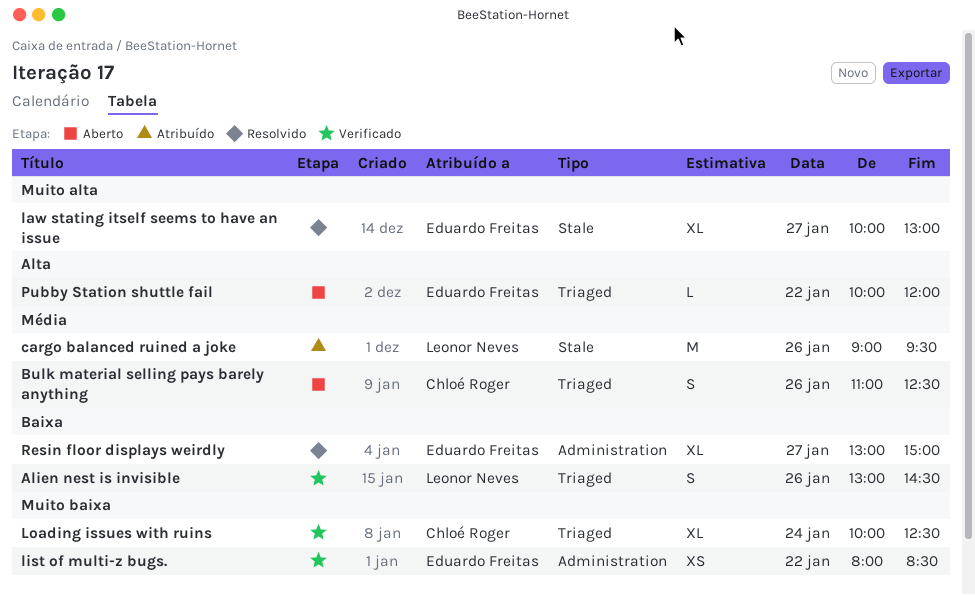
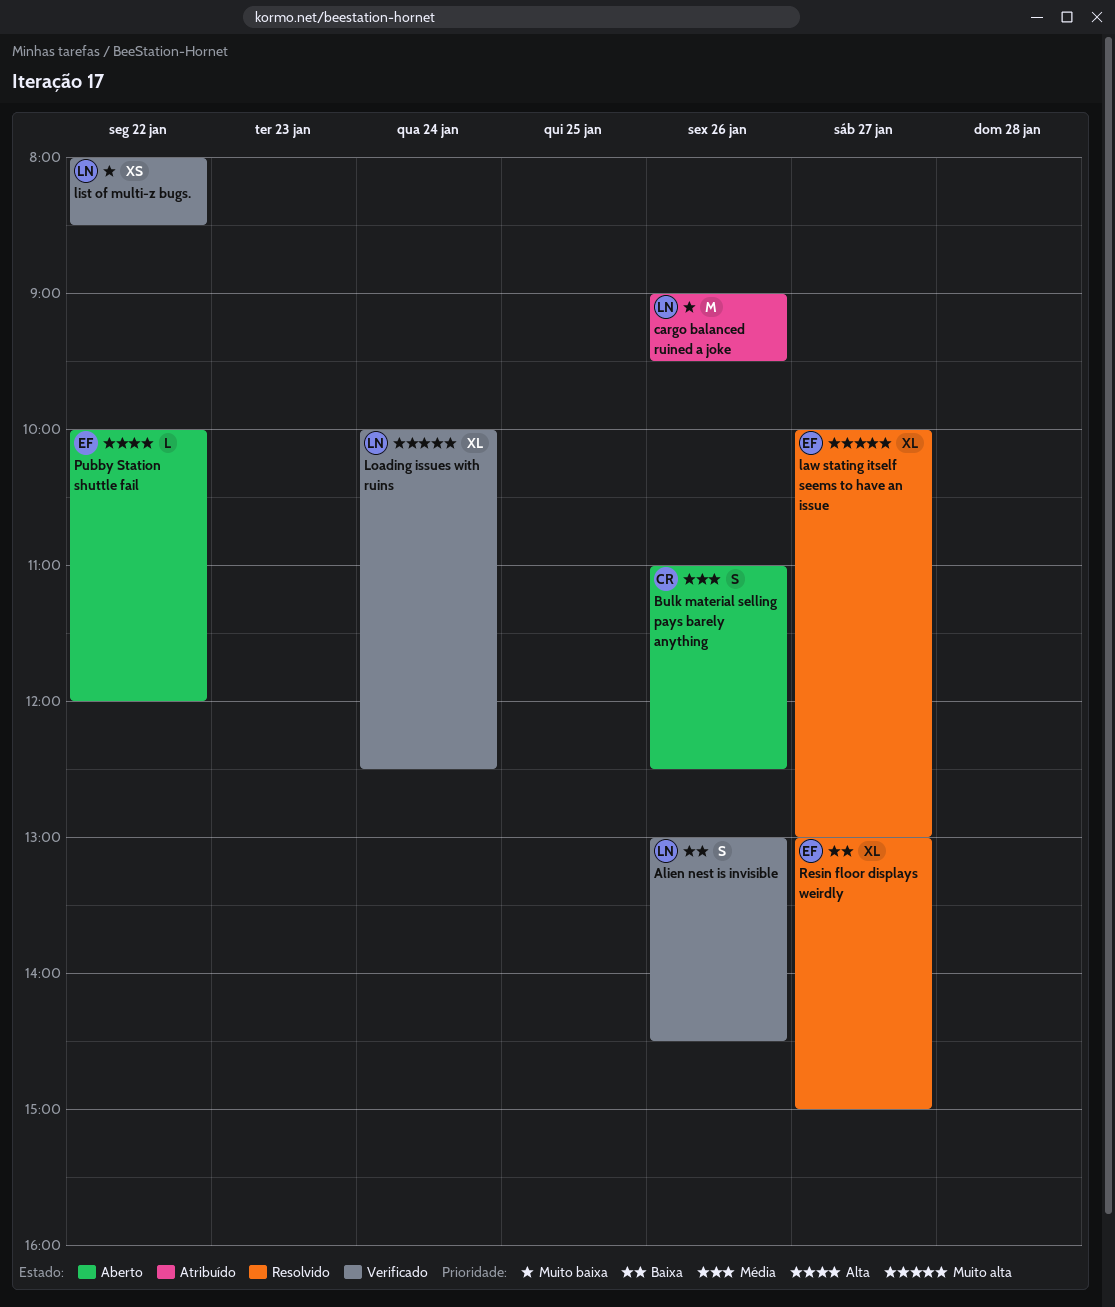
cargo balanced ruined a joke, priority: Média -> Muito baixa
list of multi-z bugs., owner: Eduardo Freitas -> Leonor Neves
Loading issues with ruins, owner: Chloé Roger -> Leonor Neves
Loading issues with ruins, priority: Muito baixa -> Muito alta

